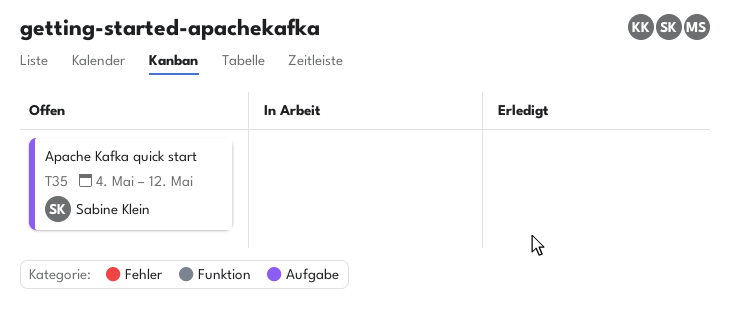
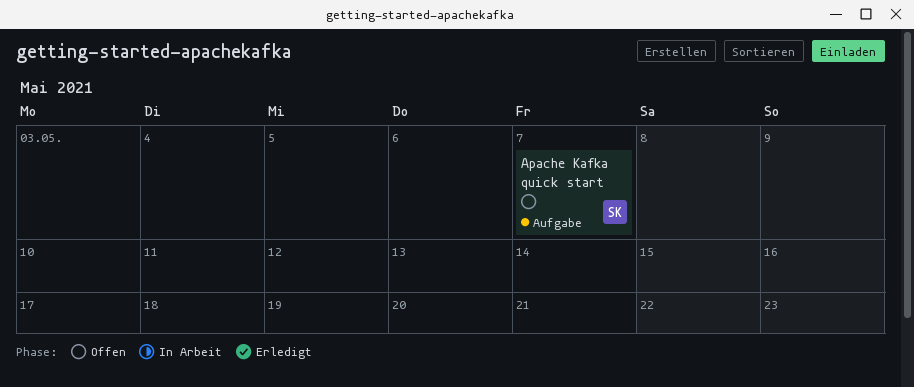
Apache Kafka quick start, due: May 12 -> May 7

